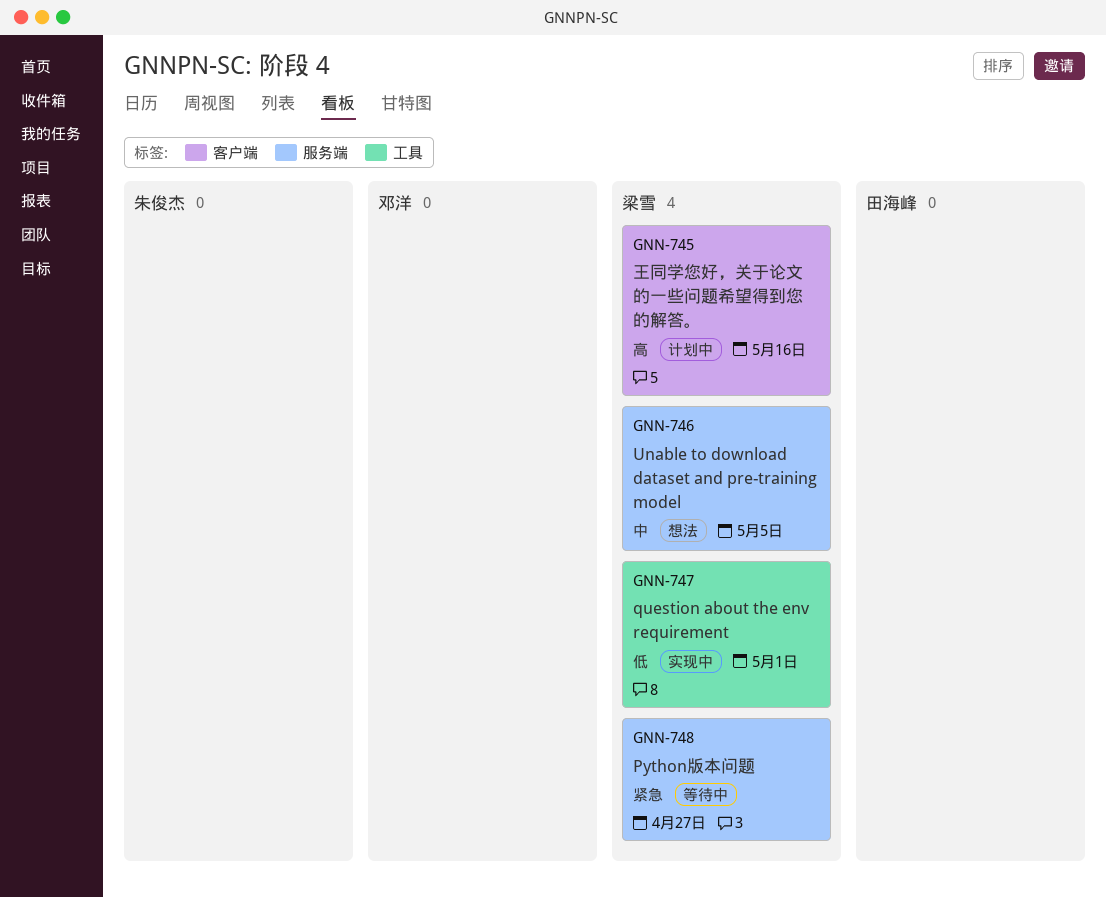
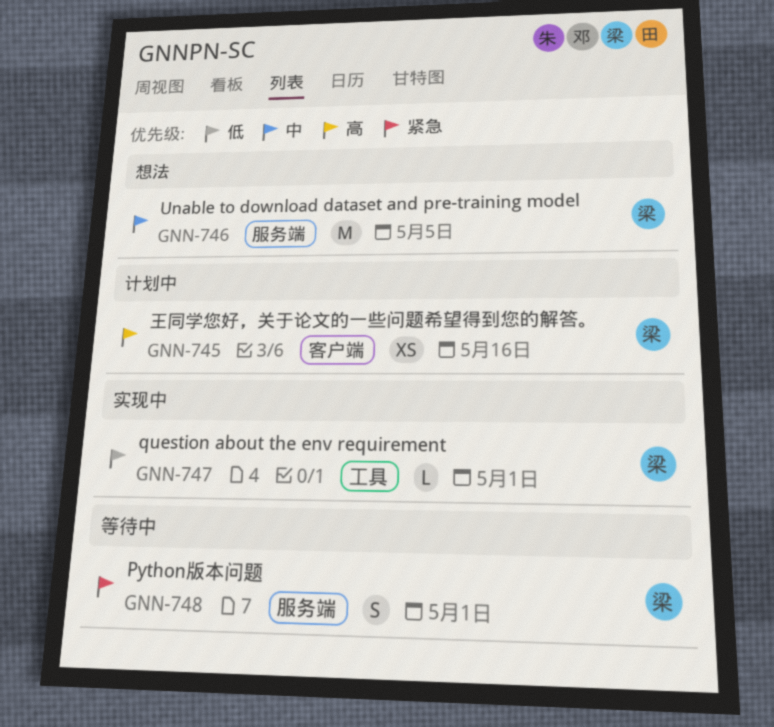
GNN-748, due: Apr 27 -> May 1

